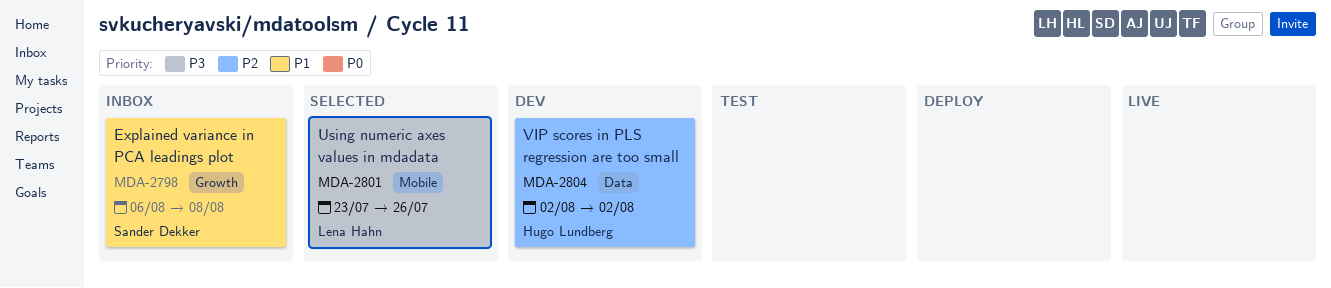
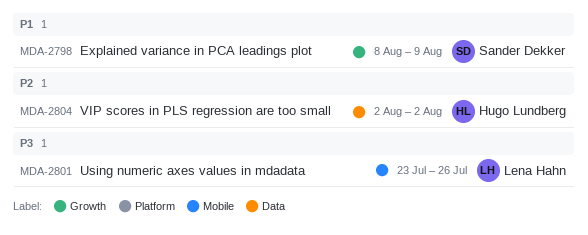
MDA-2798, start: Aug 6 -> Aug 8
MDA-2798, due: Aug 8 -> Aug 9

